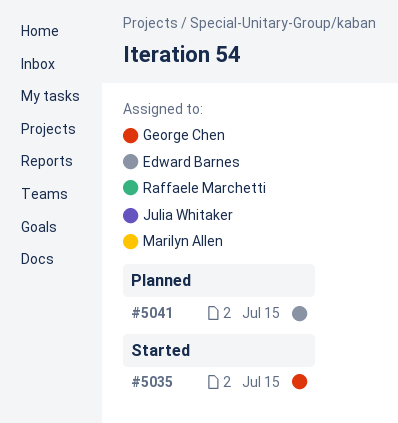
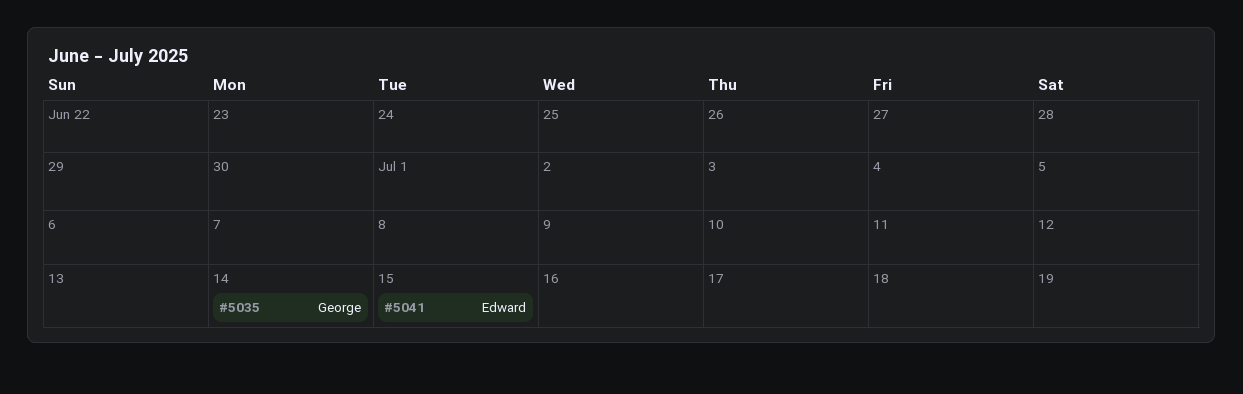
#5035, due: Jul 15 -> Jul 14

